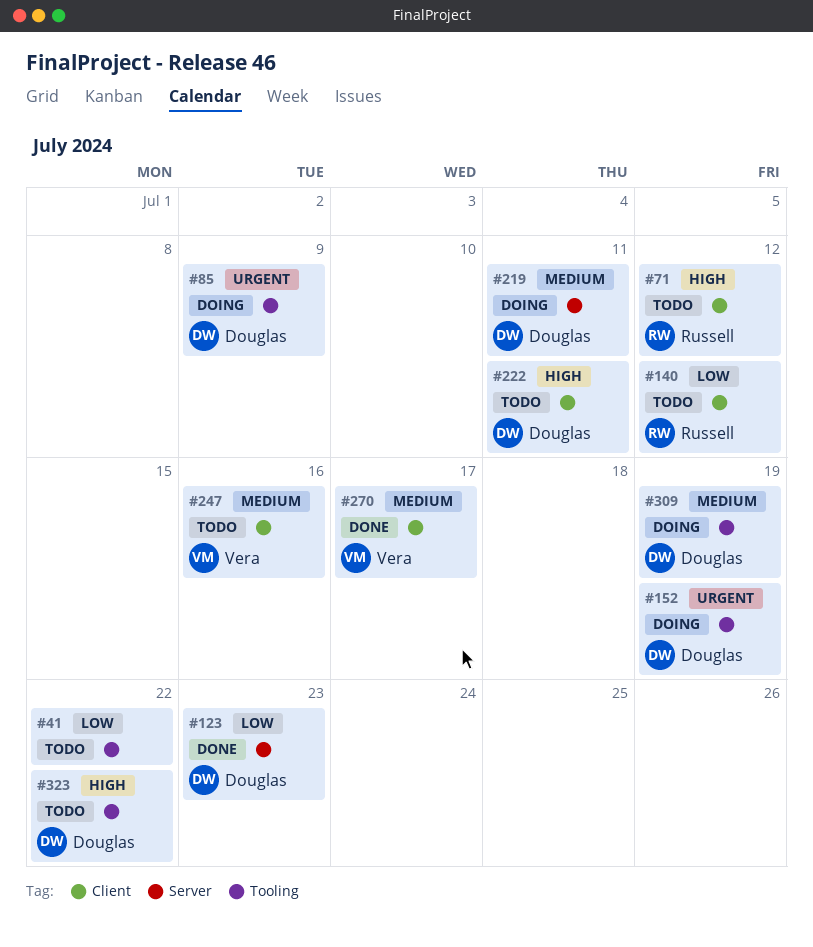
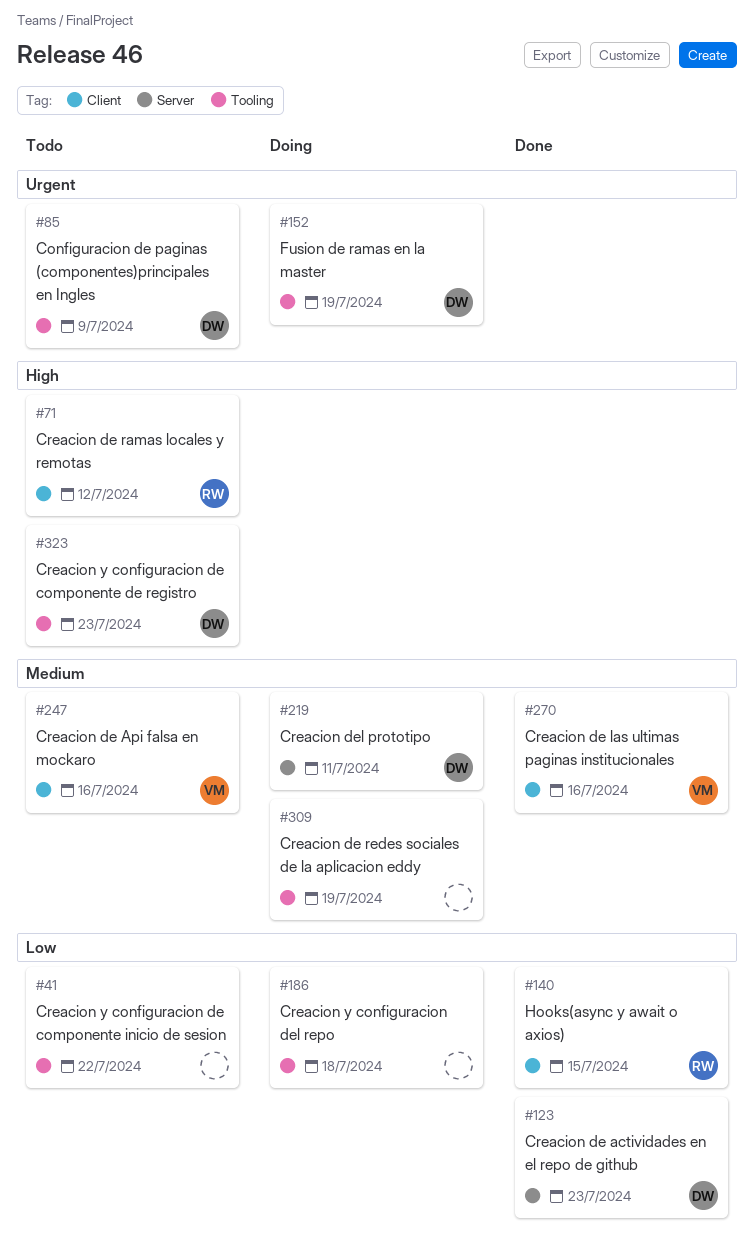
#85, status: Doing -> Todo
#140, status: Todo -> Done
#140, due: Jul 12 -> Jul 15
#186: none -> present
#222: present -> none
#270, due: Jul 17 -> Jul 16
#309, owner: Douglas -> none
#323, due: Jul 22 -> Jul 23

